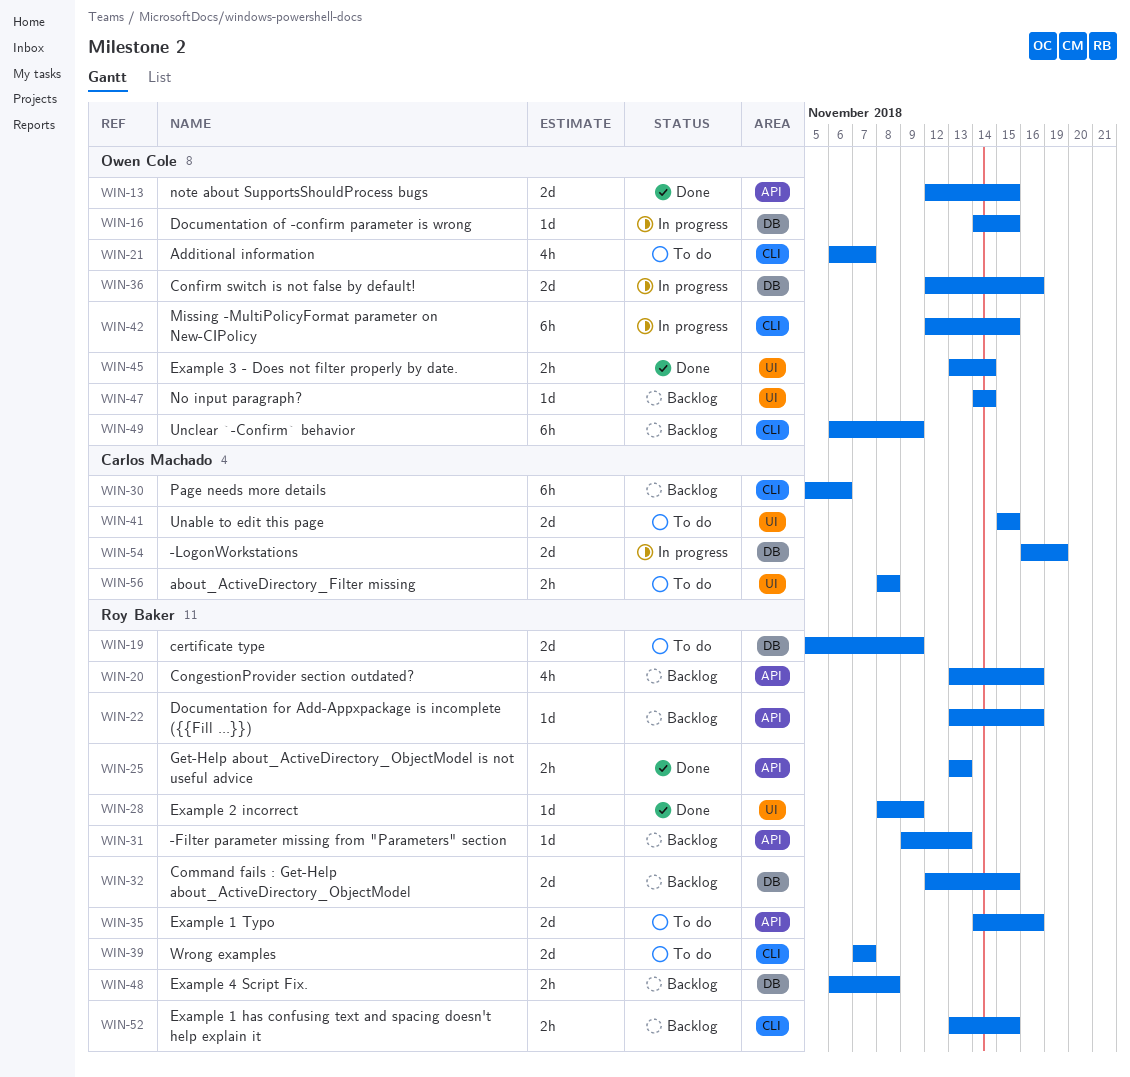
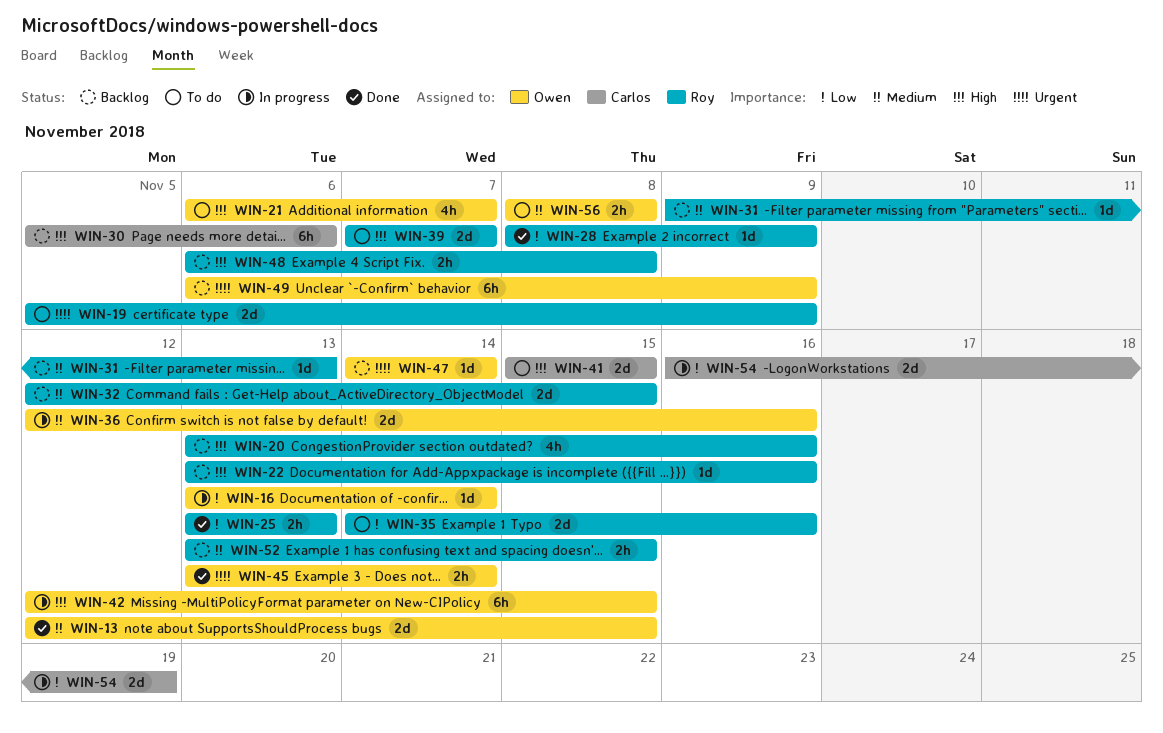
WIN-16, start: Nov 14 -> Nov 13
WIN-16, due: Nov 15 -> Nov 14
WIN-56, owner: Carlos Machado -> Owen Cole

